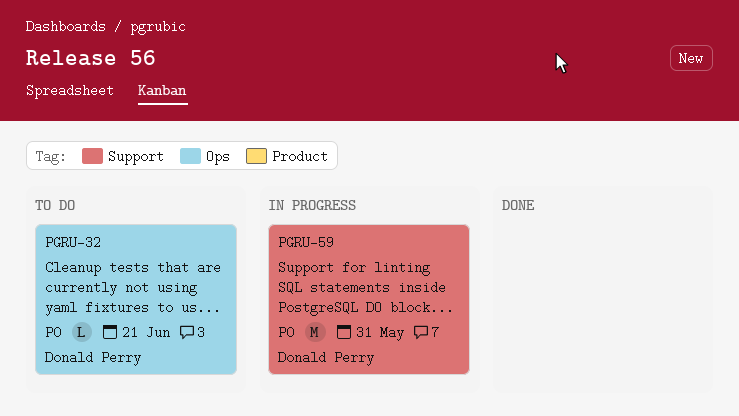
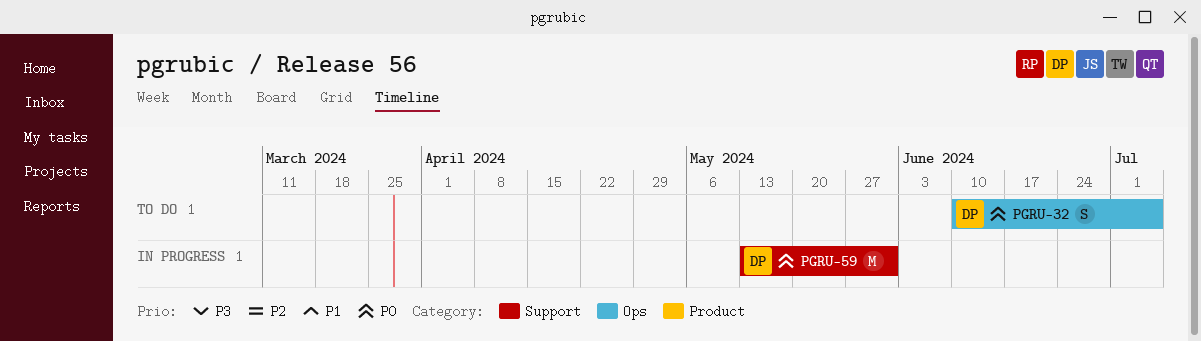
PGRU-32, estimate: L -> S
PGRU-32, due: Jun 21 -> Jul 5

